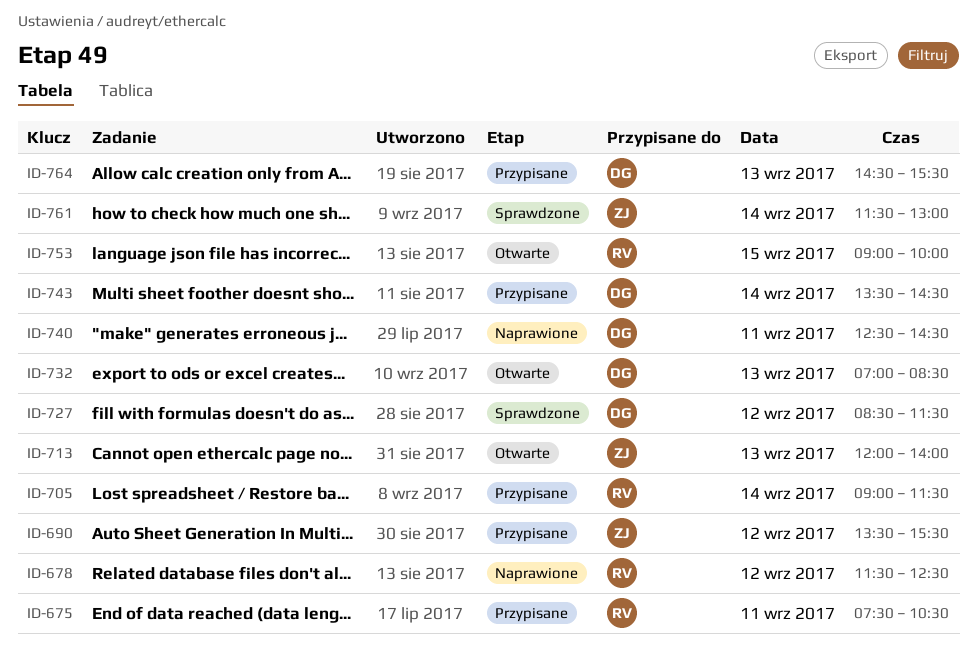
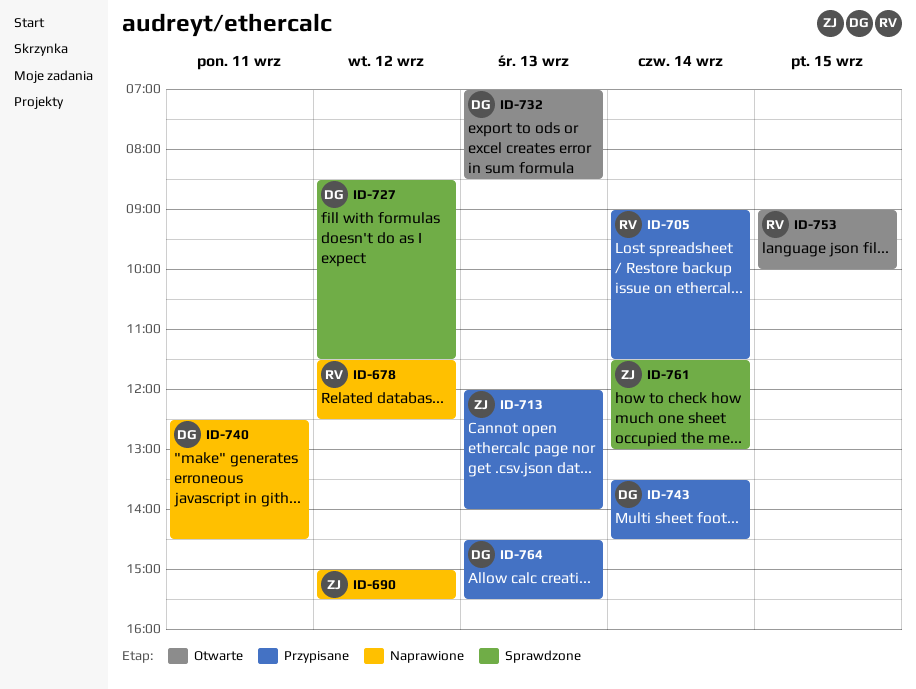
ID-675: present -> none
ID-690, status: Przypisane -> Naprawione
ID-690, begins: 13:30 -> 15:00
ID-713, status: Otwarte -> Przypisane

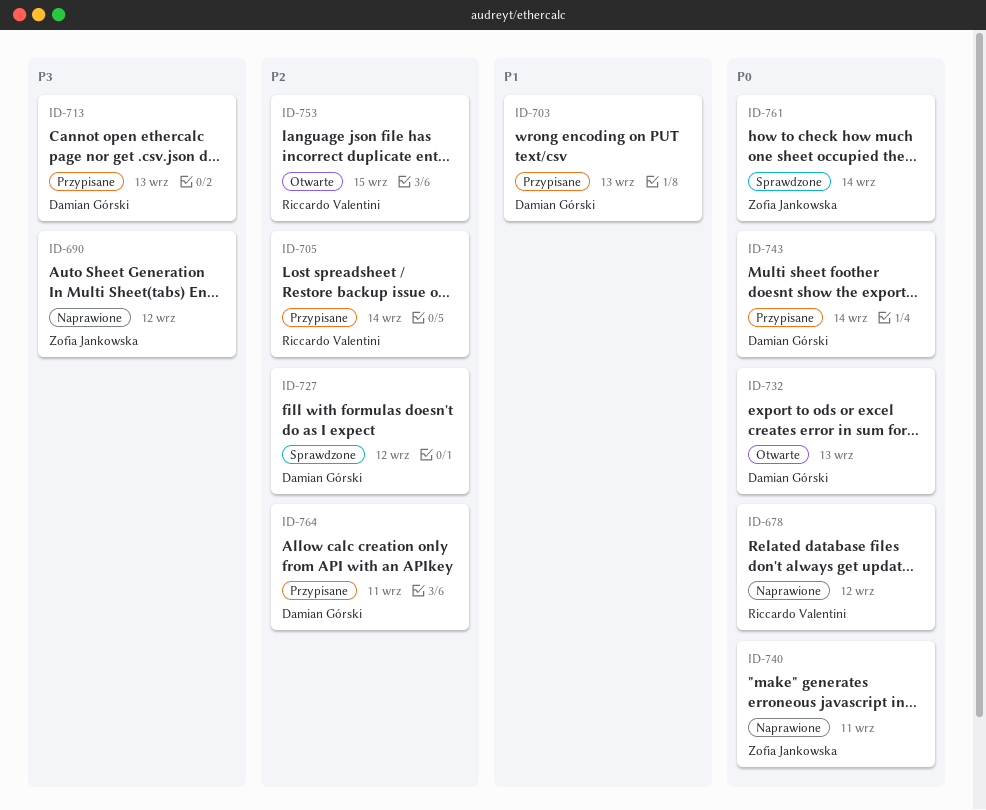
ID-703: none -> present
ID-713, owner: Zofia Jankowska -> Damian Górski
ID-740, owner: Damian Górski -> Zofia Jankowska
ID-764, day: Sep 13 -> Sep 11

